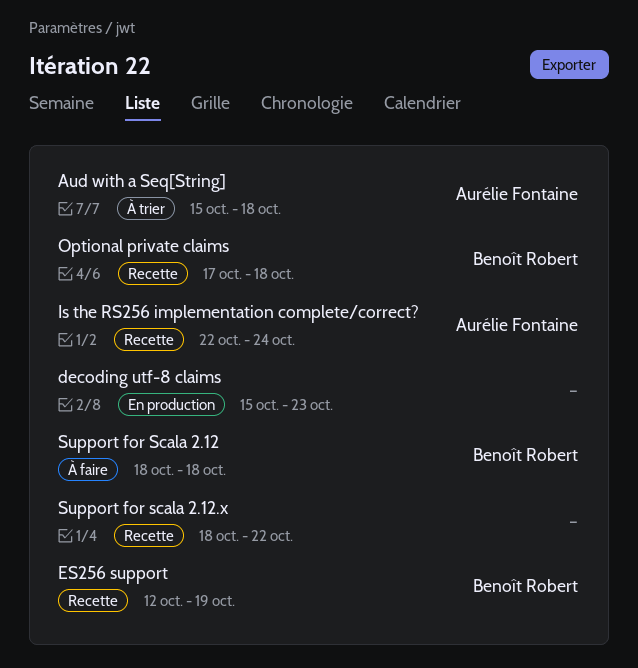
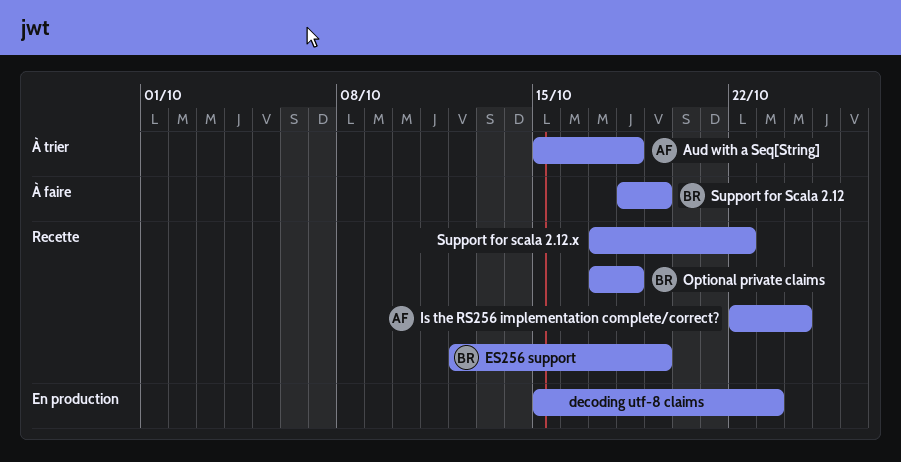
Support for Scala 2.12, due: Oct 18 -> Oct 19
Support for scala 2.12.x, start: Oct 18 -> Oct 17

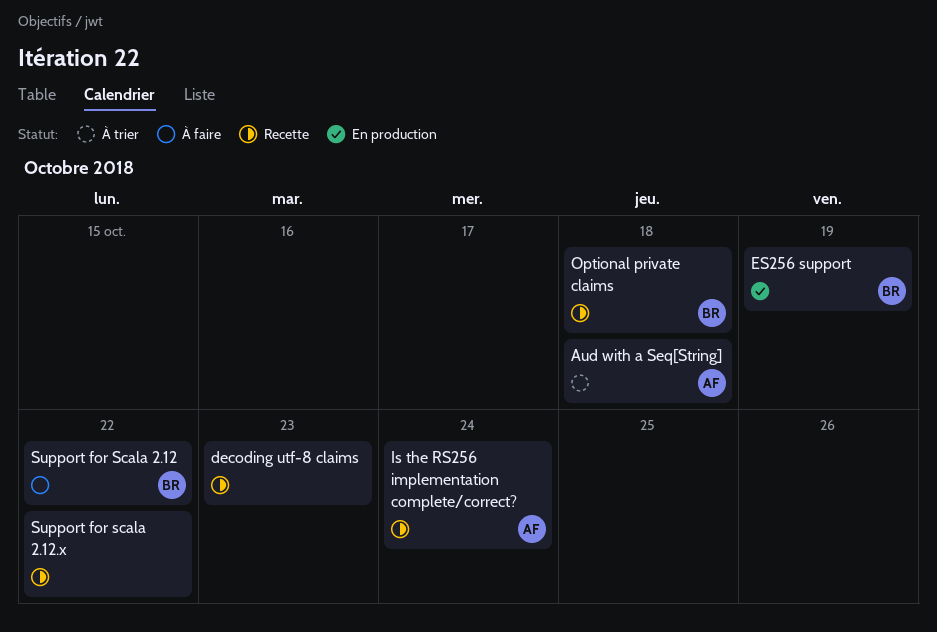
decoding utf-8 claims, status: En production -> Recette
ES256 support, status: Recette -> En production
Support for Scala 2.12, due: Oct 19 -> Oct 22

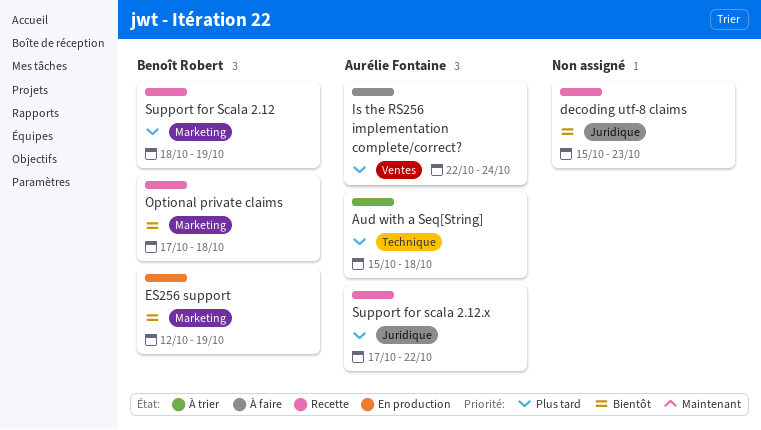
Is the RS256 implementation complete/correct?, status: Recette -> À faire
Support for Scala 2.12, status: À faire -> Recette
Support for Scala 2.12, due: Oct 22 -> Oct 19
Support for scala 2.12.x, owner: none -> Aurélie Fontaine

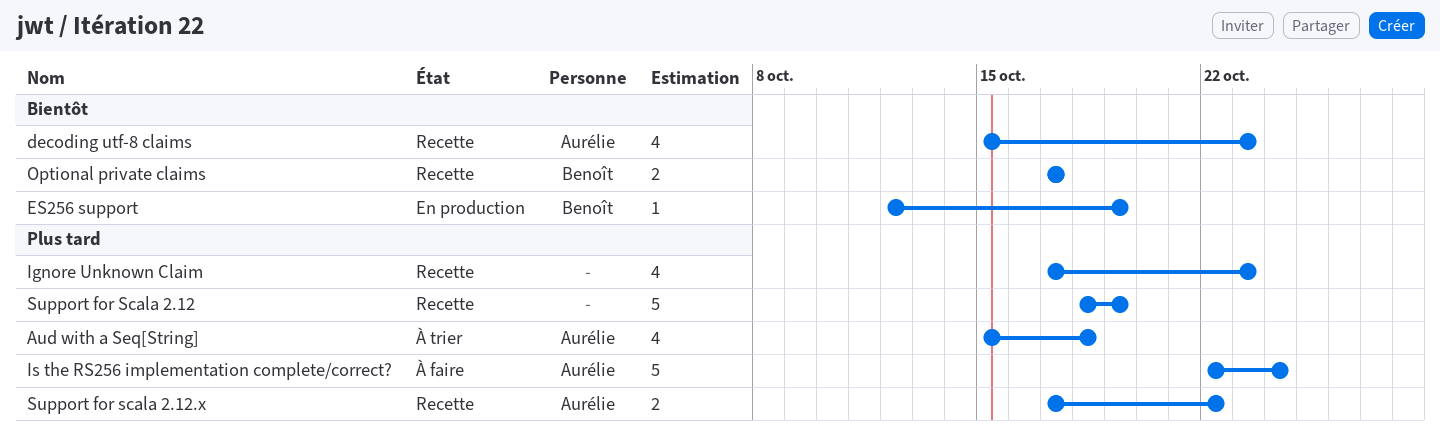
decoding utf-8 claims, owner: none -> Aurélie Fontaine
Ignore Unknown Claim: none -> present
Optional private claims, due: Oct 18 -> Oct 17
Support for Scala 2.12, owner: Benoît Robert -> none

